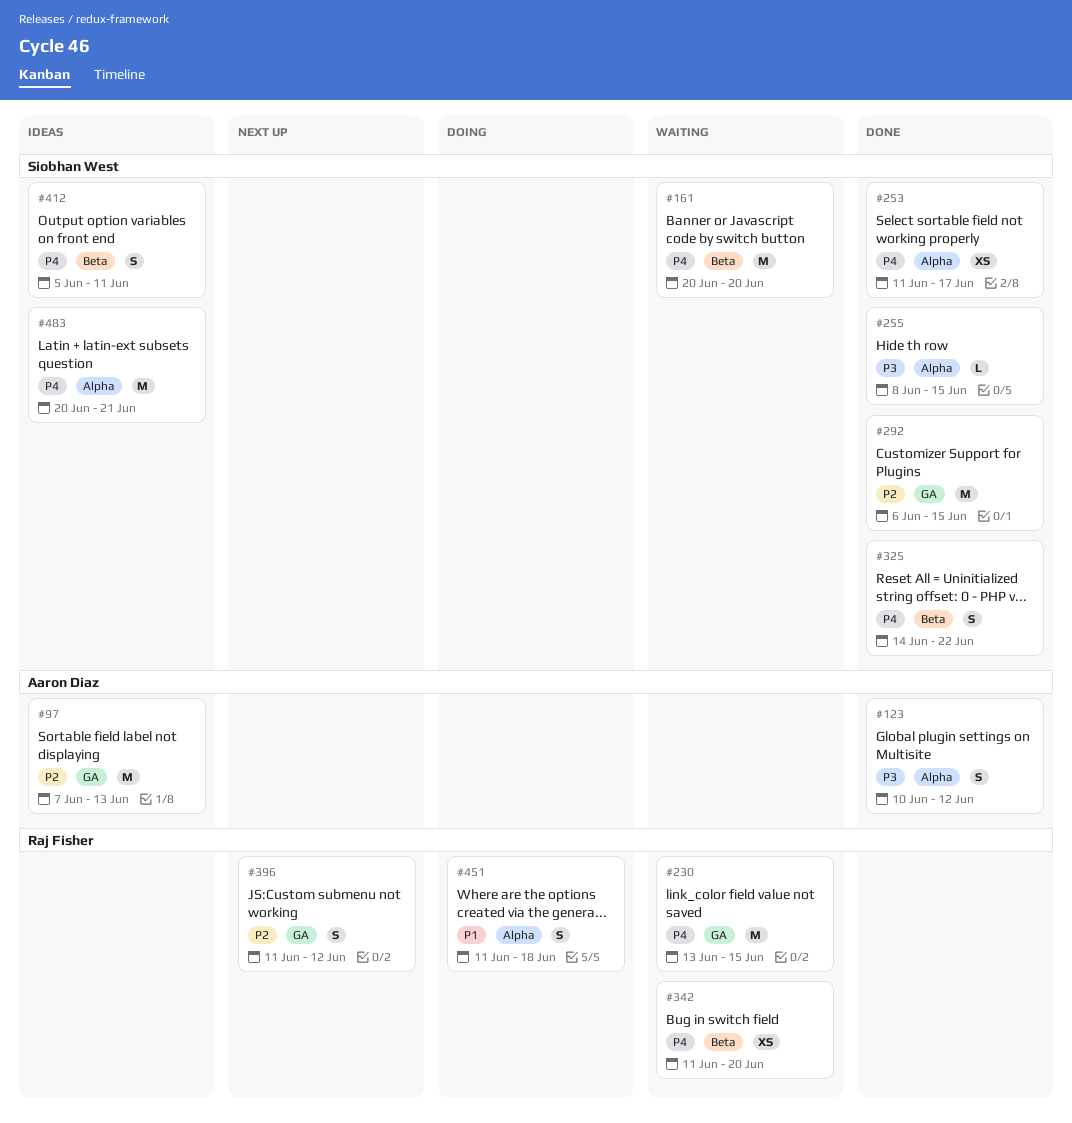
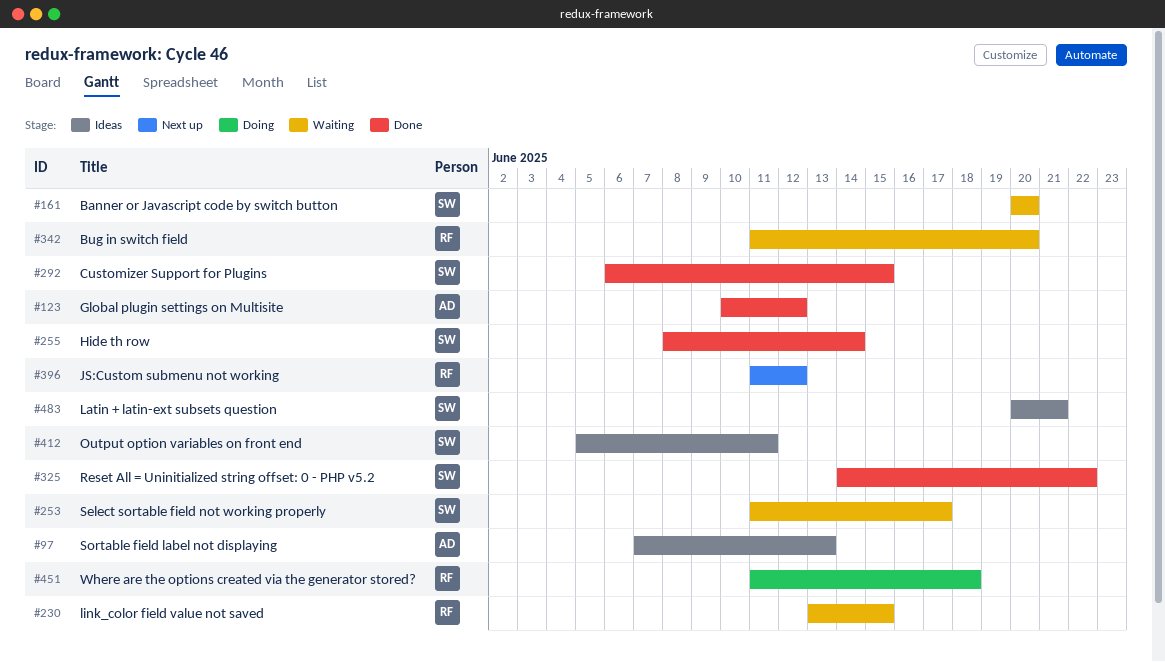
#253, status: Done -> Waiting
#255, due: Jun 15 -> Jun 14

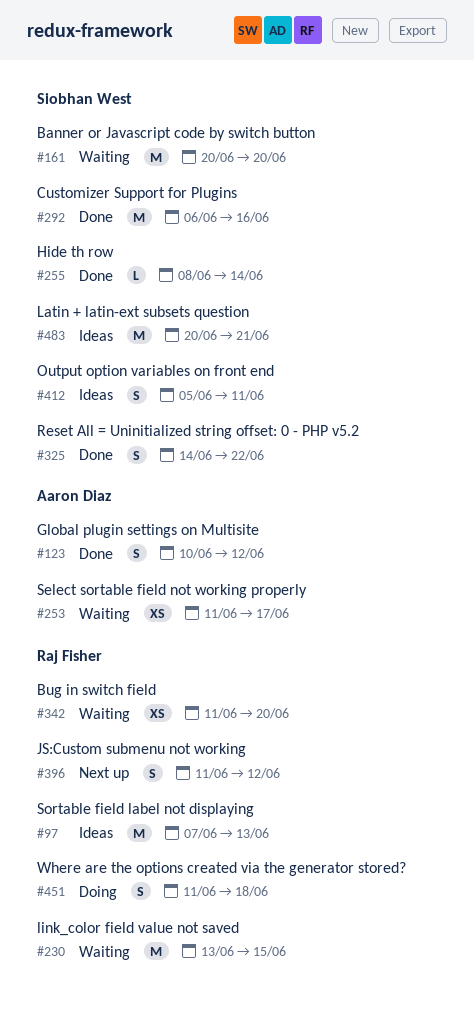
#97, owner: Aaron Diaz -> Raj Fisher
#253, owner: Siobhan West -> Aaron Diaz
#292, due: Jun 15 -> Jun 16

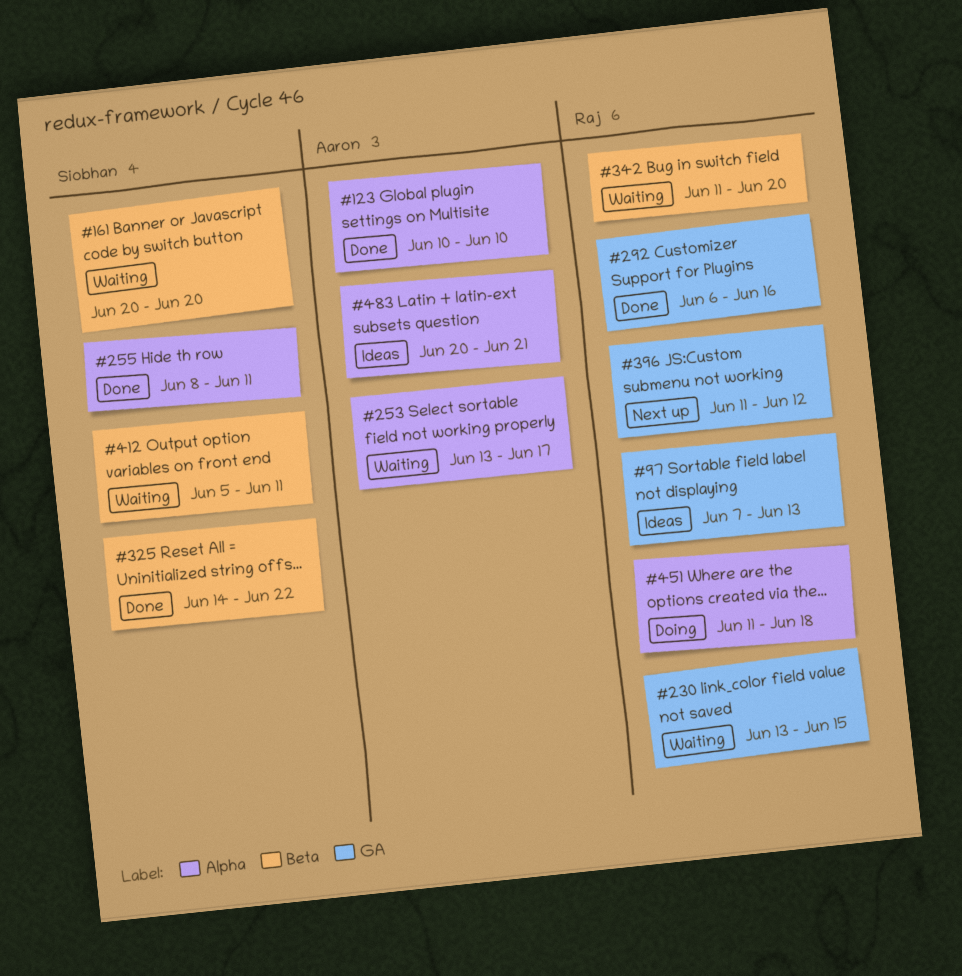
#123, due: Jun 12 -> Jun 10
#253, start: Jun 11 -> Jun 13
#255, due: Jun 14 -> Jun 11
#292, owner: Siobhan West -> Raj Fisher
#412, status: Ideas -> Waiting
#483, owner: Siobhan West -> Aaron Diaz

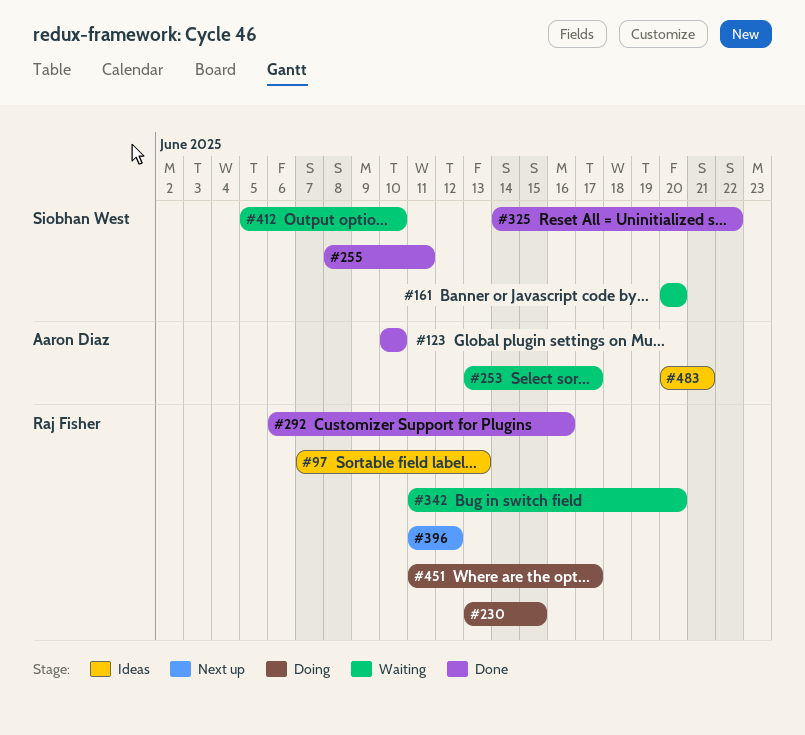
#230, status: Waiting -> Doing
#412, due: Jun 11 -> Jun 10
#451, due: Jun 18 -> Jun 17

